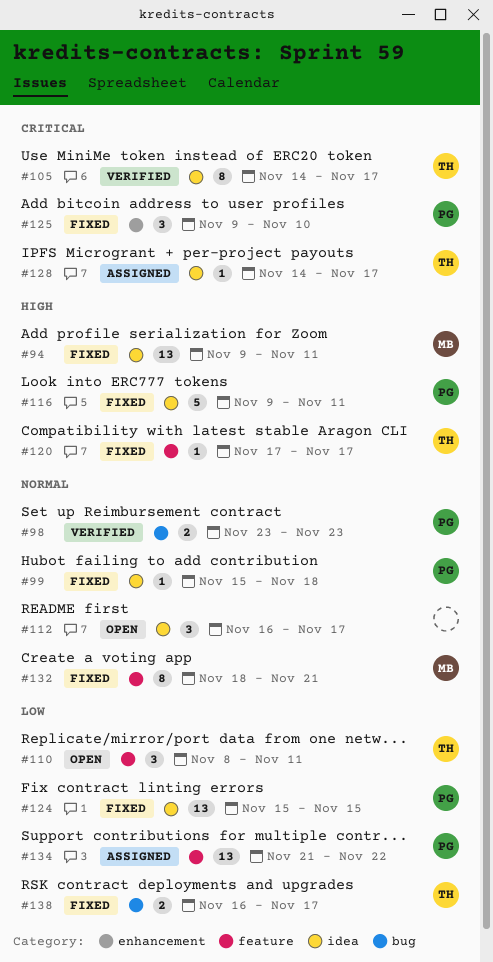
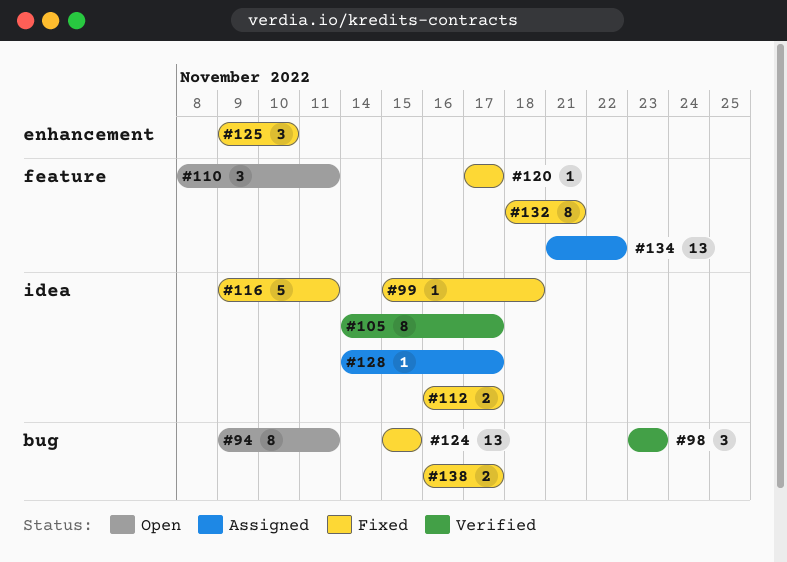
#94, status: Fixed -> Open
#94, label: idea -> bug
#94, estimate: 13 -> 8
#98, estimate: 2 -> 3
#112, status: Open -> Fixed
#112, estimate: 3 -> 2
#124, label: idea -> bug

